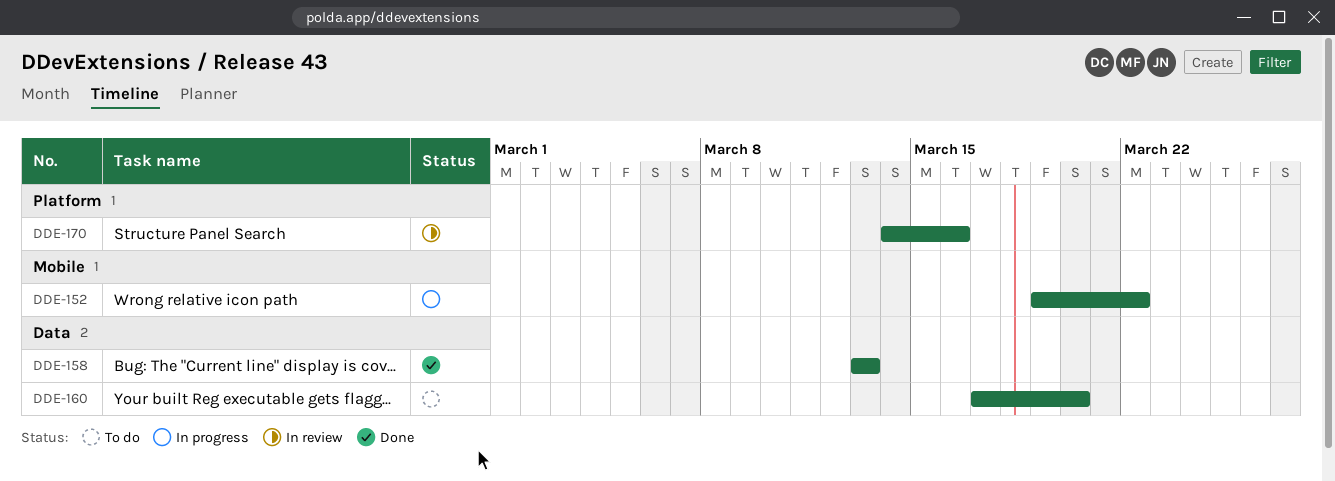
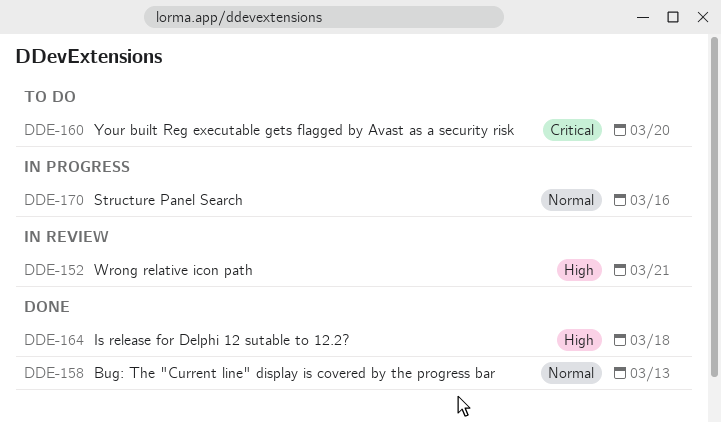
DDE-152, status: In progress -> In review
DDE-152, due: Mar 22 -> Mar 21
DDE-164: none -> present
DDE-170, status: In review -> In progress

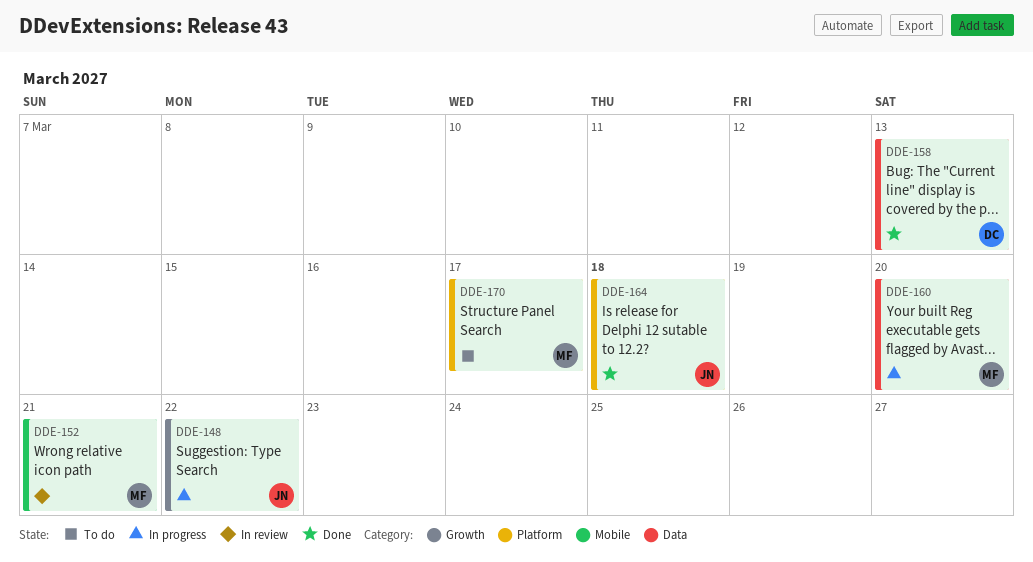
DDE-148: none -> present
DDE-160, status: To do -> In progress
DDE-170, status: In progress -> To do
DDE-170, due: Mar 16 -> Mar 17

